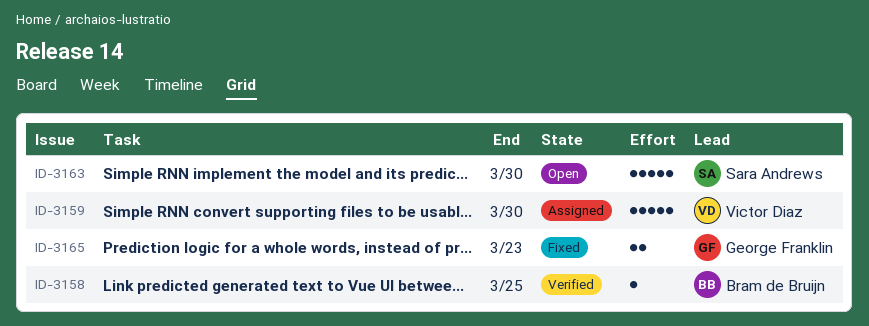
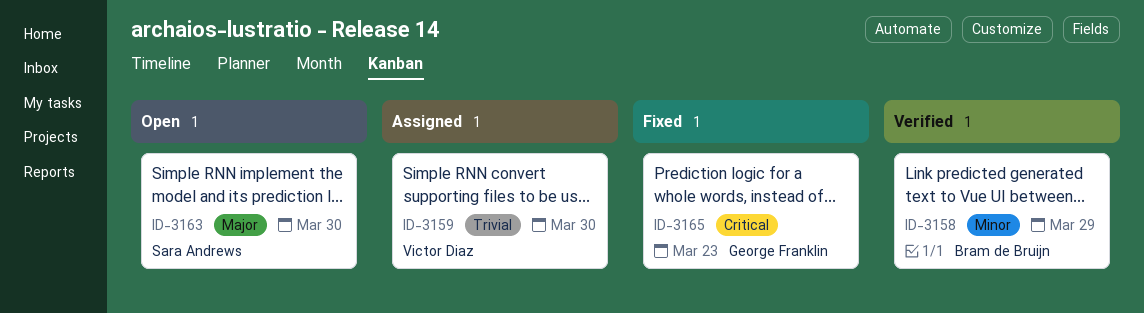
ID-3158, due: Mar 25 -> Mar 29

